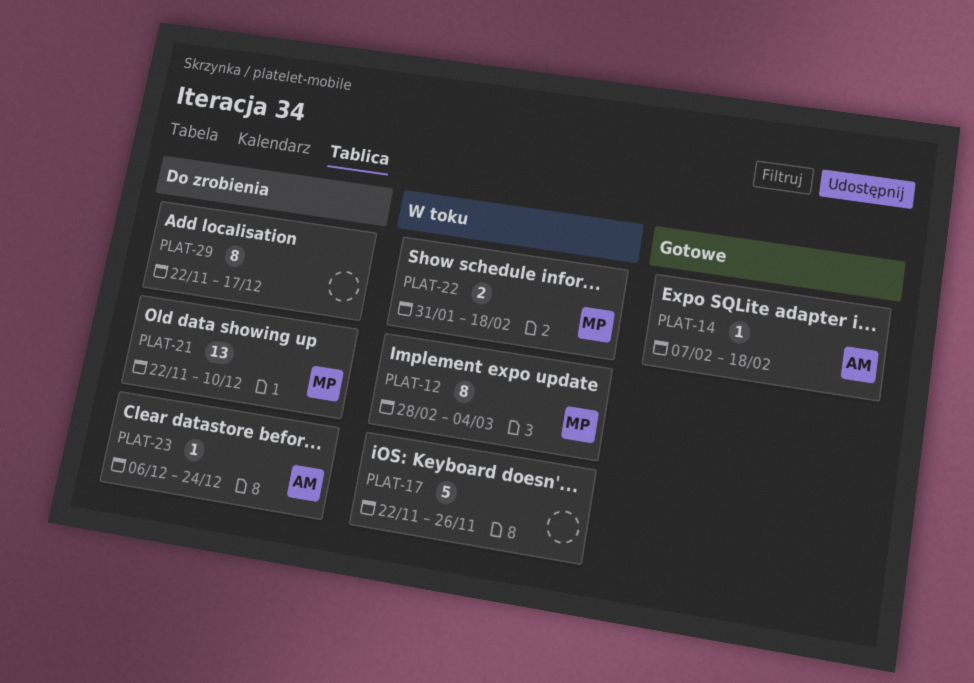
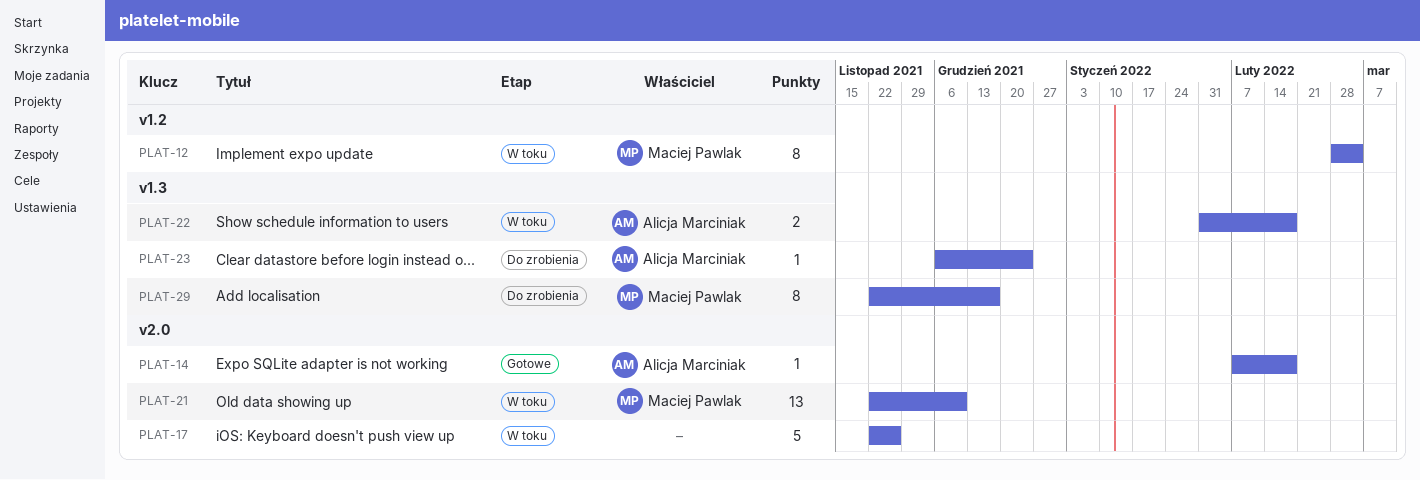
PLAT-21, status: Do zrobienia -> W toku
PLAT-22, owner: Maciej Pawlak -> Alicja Marciniak
PLAT-29, owner: none -> Maciej Pawlak

